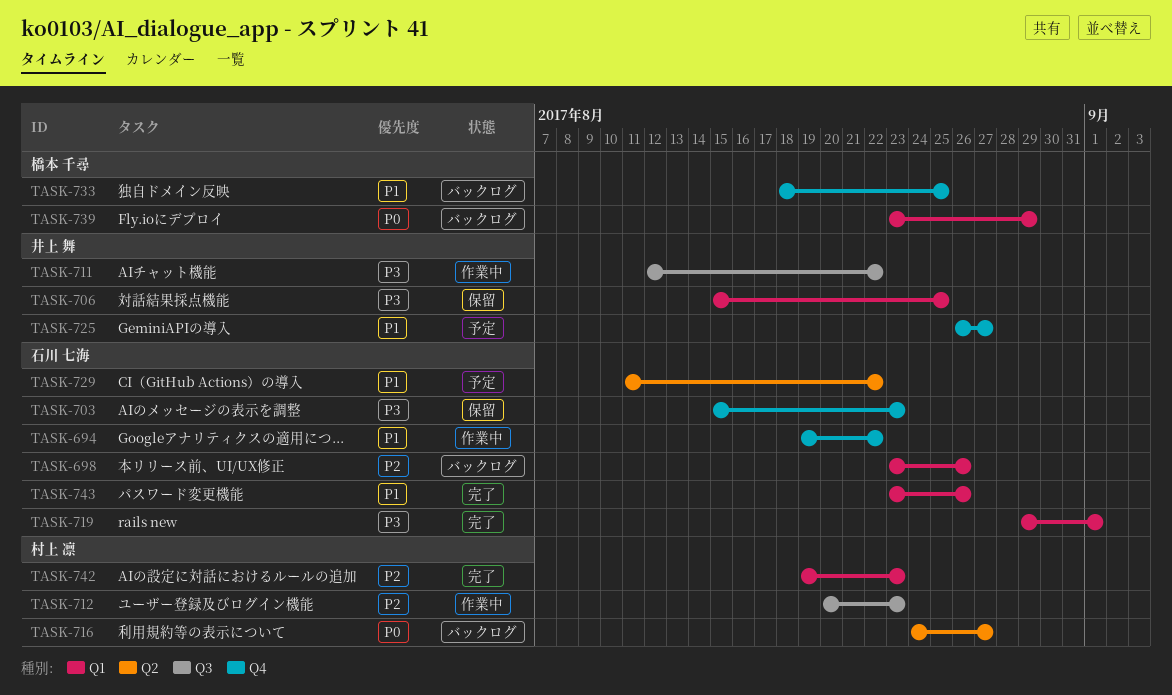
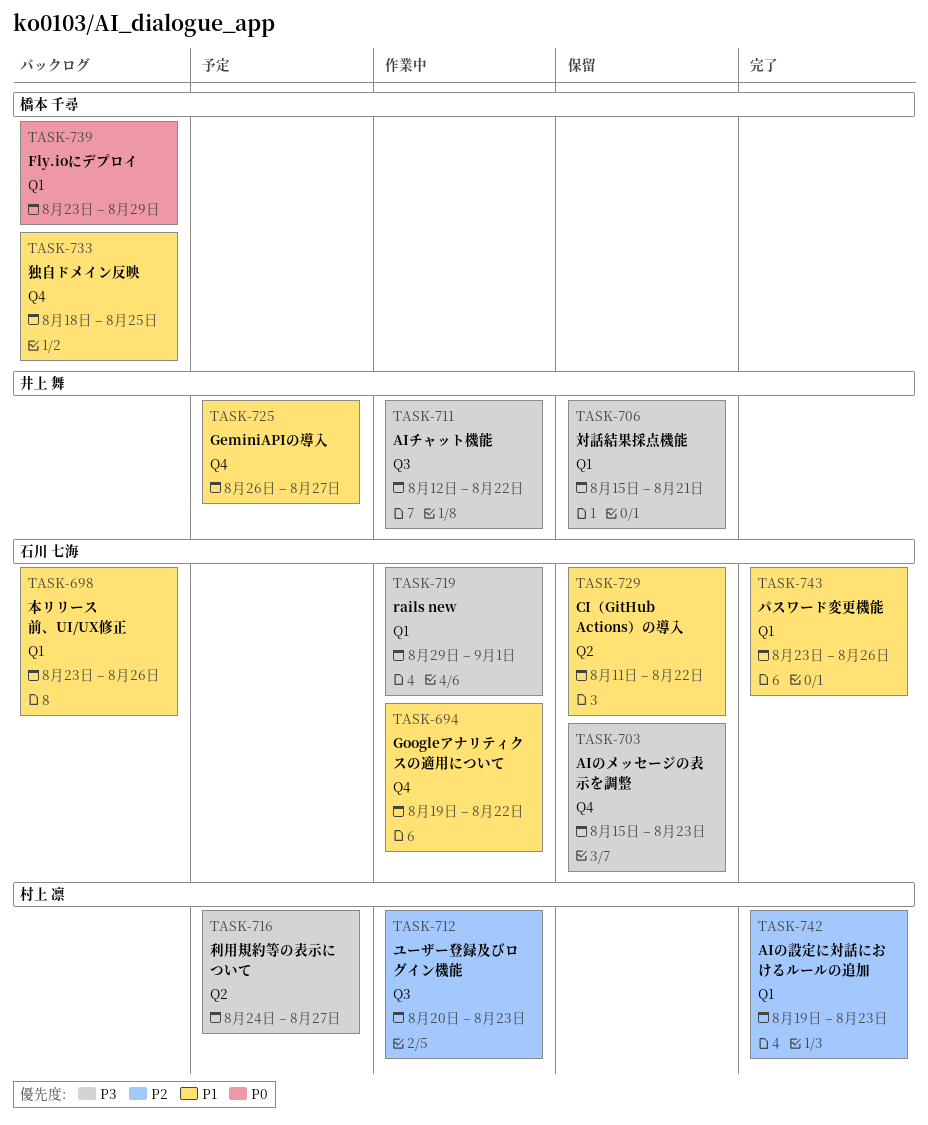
TASK-698, priority: P2 -> P1
TASK-706, due: Aug 25 -> Aug 21
TASK-716, status: バックログ -> 予定
TASK-716, priority: P0 -> P3
TASK-719, status: 完了 -> 作業中
TASK-729, status: 予定 -> 保留

